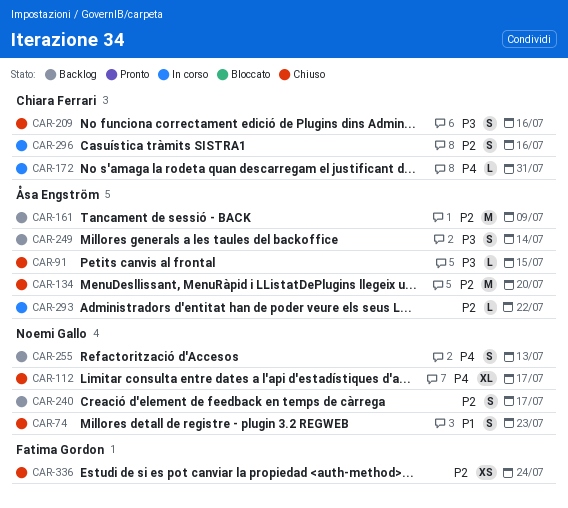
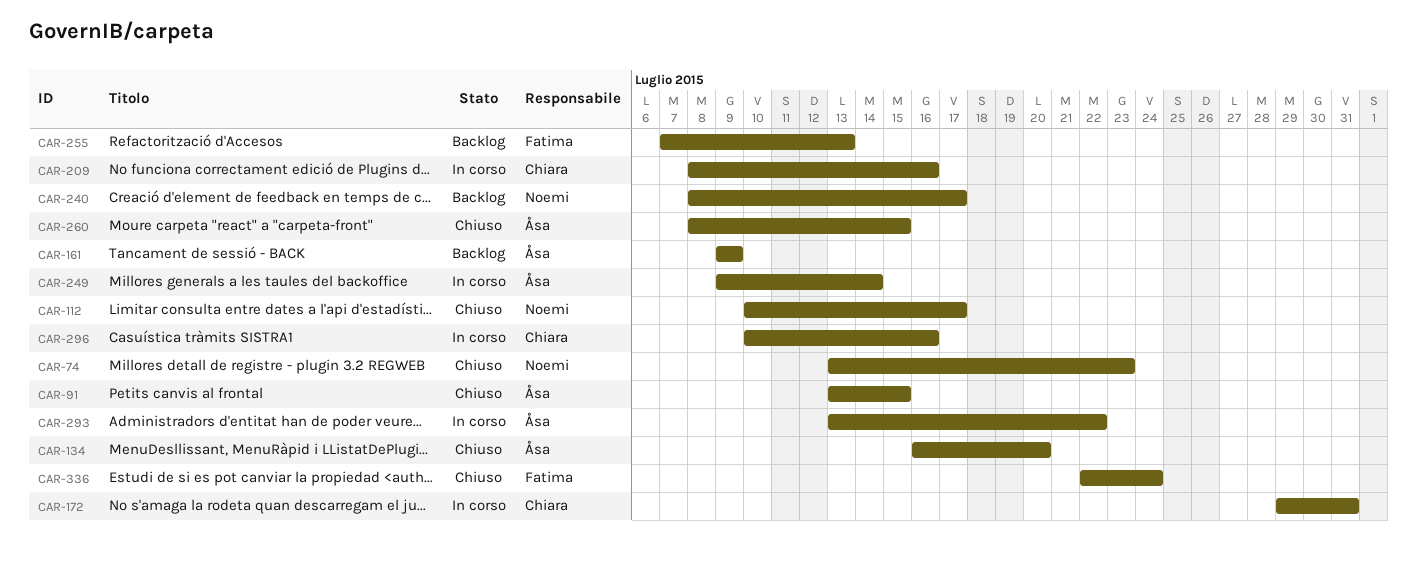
CAR-209, status: Chiuso -> In corso
CAR-249, status: Backlog -> In corso
CAR-255, owner: Noemi Gallo -> Fatima Gordon
CAR-260: none -> present

